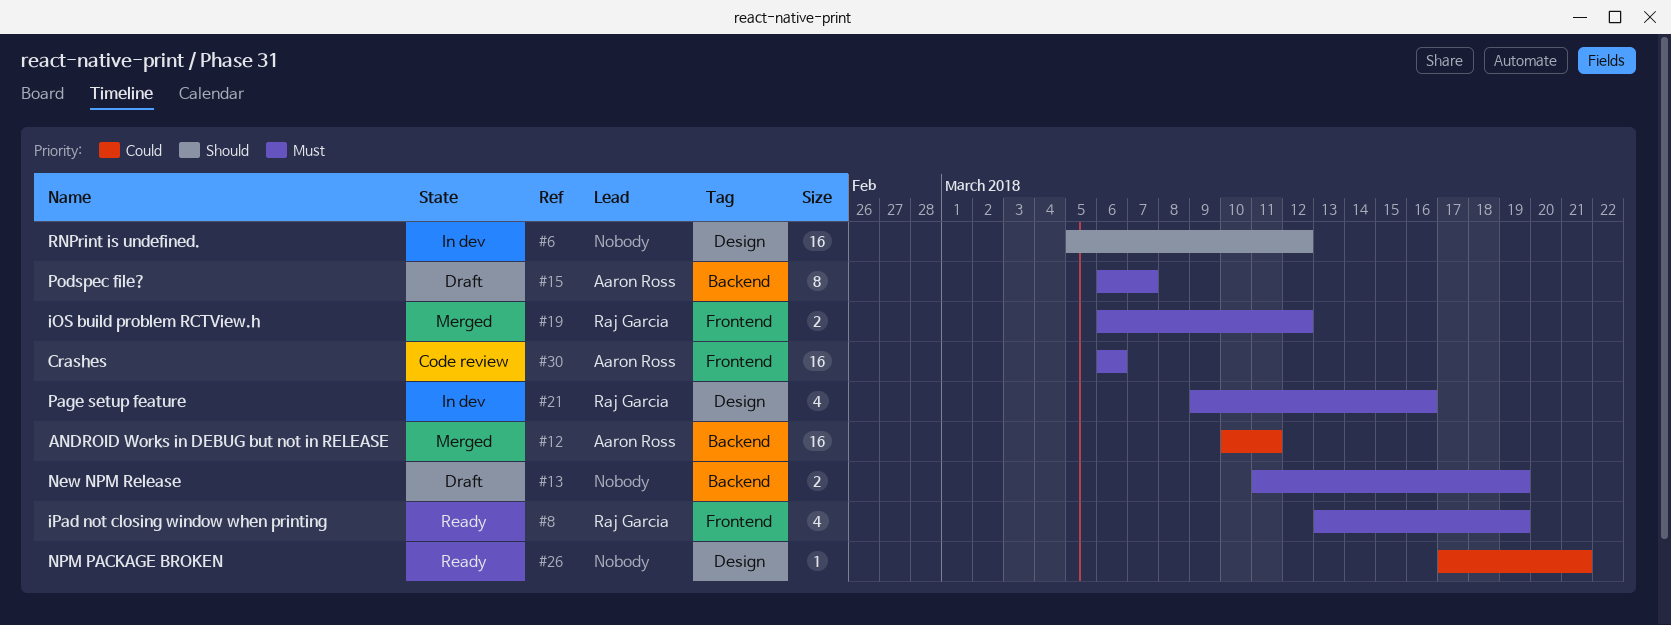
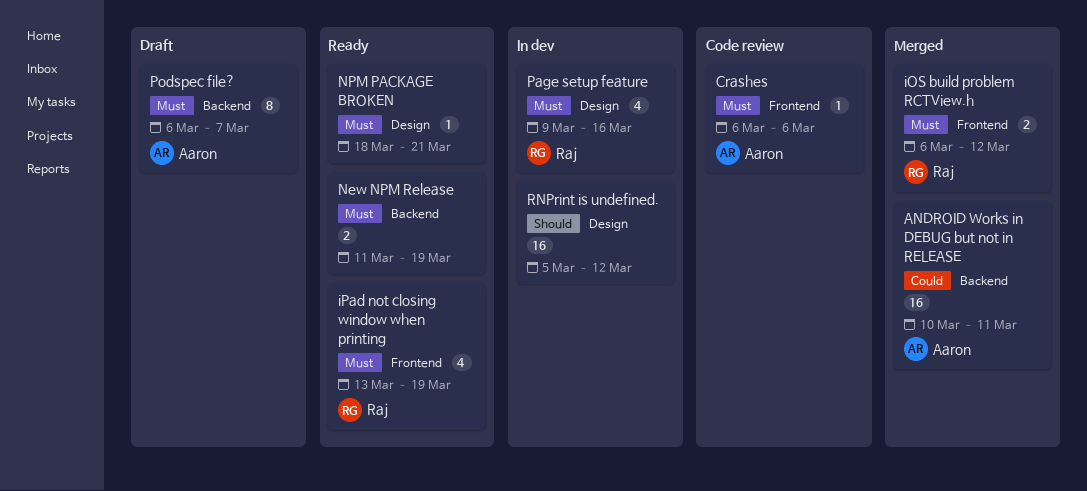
Crashes, estimate: 16 -> 1
New NPM Release, status: Draft -> Ready
NPM PACKAGE BROKEN, priority: Could -> Must
NPM PACKAGE BROKEN, start: Mar 17 -> Mar 18

